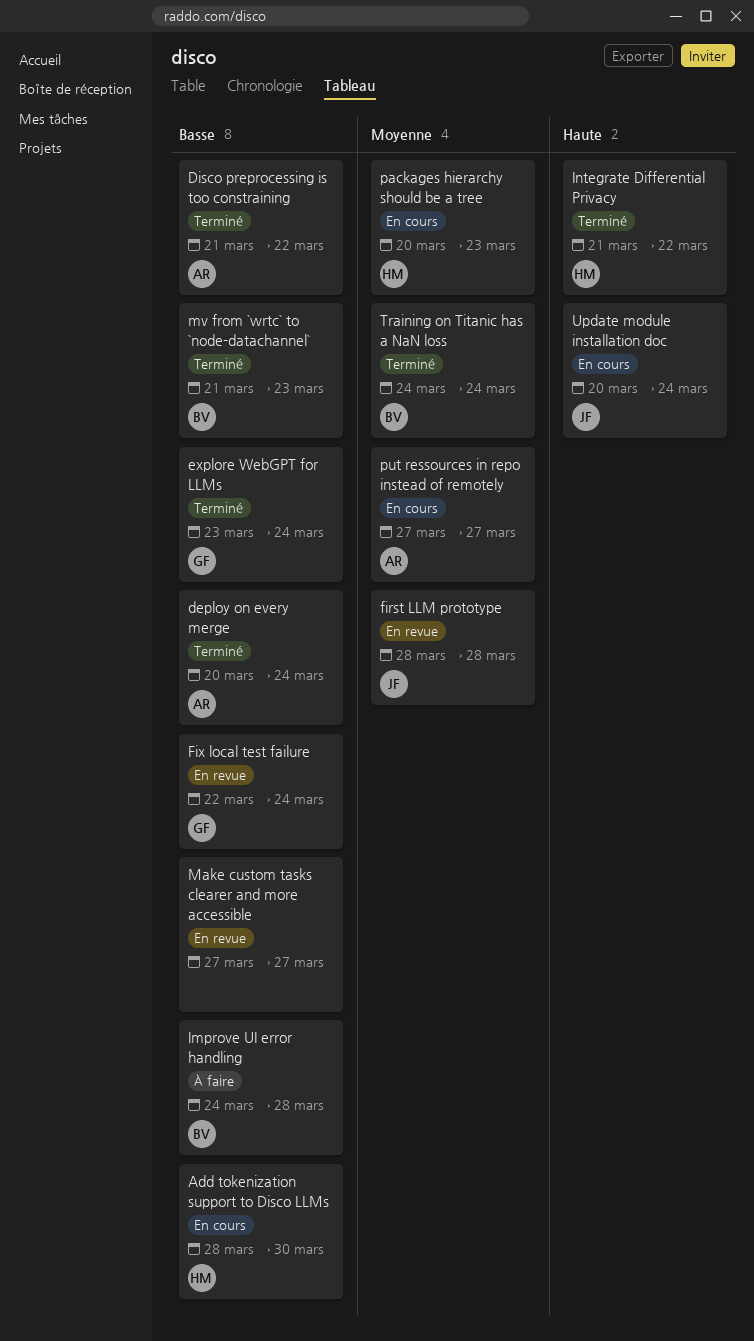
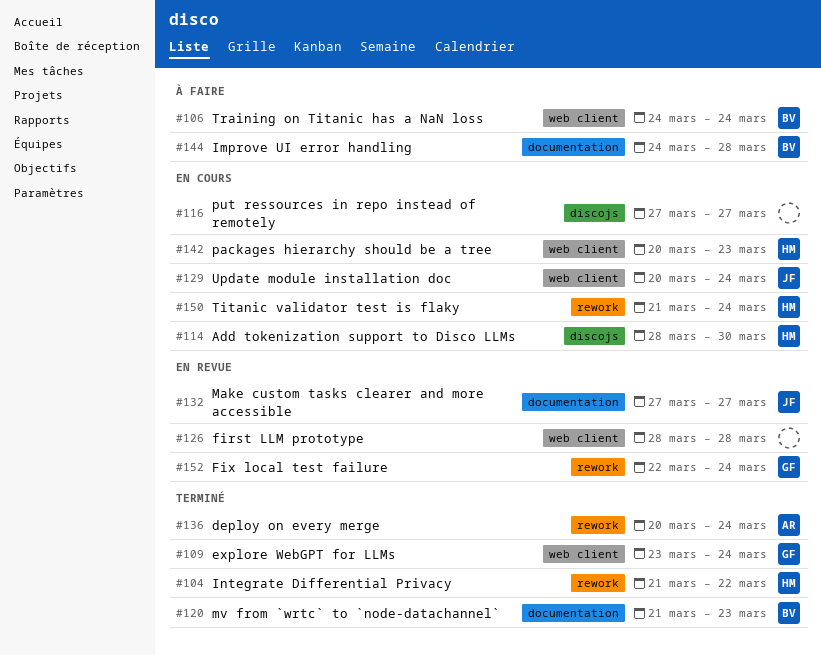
Disco preprocessing is too constraining: present -> none
first LLM prototype, owner: JF -> none
Make custom tasks clearer and more accessible, owner: none -> JF
put ressources in repo instead of remotely, owner: AR -> none
Titanic validator test is flaky: none -> present
Training on Titanic has a NaN loss, status: Terminé -> À faire

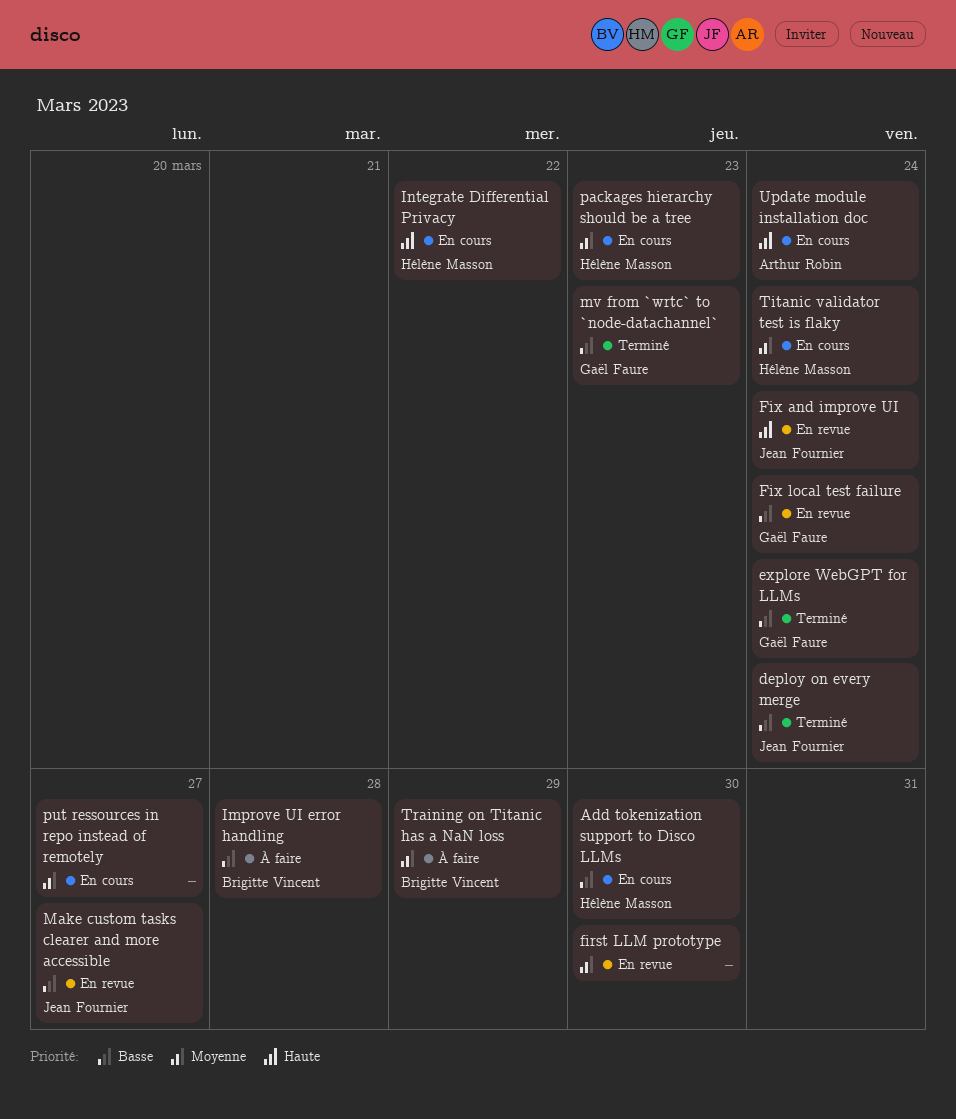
deploy on every merge, owner: Arthur Robin -> Jean Fournier
first LLM prototype, due: Mar 28 -> Mar 30
Fix and improve UI: none -> present
Integrate Differential Privacy, status: Terminé -> En cours
mv from `wrtc` to `node-datachannel`, owner: Brigitte Vincent -> Gaël Faure
Training on Titanic has a NaN loss, due: Mar 24 -> Mar 29
Update module installation doc, owner: Jean Fournier -> Arthur Robin

